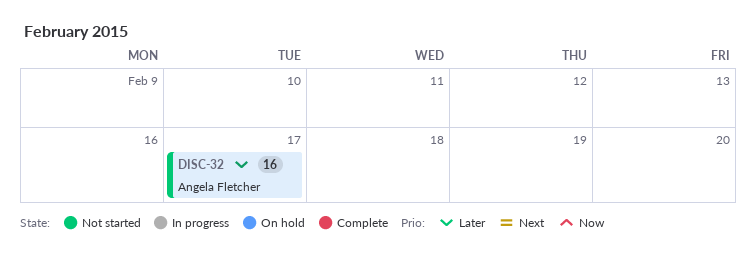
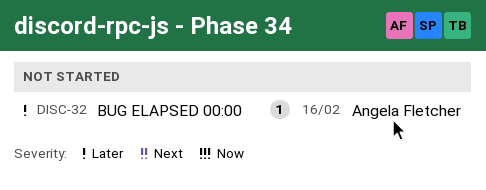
DISC-32, estimate: 16 -> 1
DISC-32, due: Feb 17 -> Feb 16

